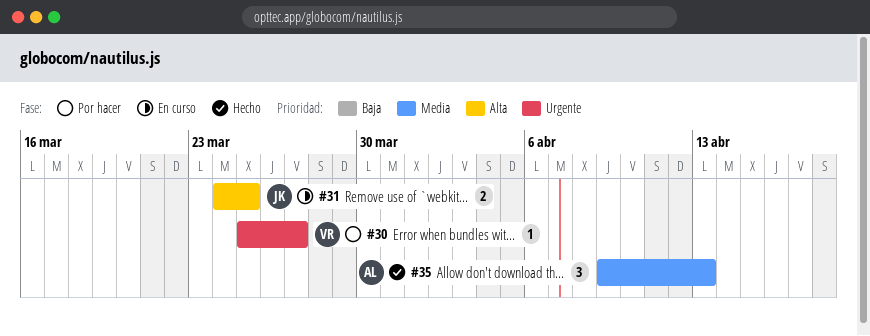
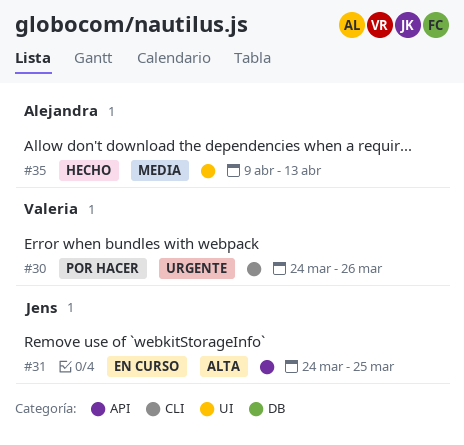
#30, start: Mar 25 -> Mar 24
#30, due: Mar 27 -> Mar 26

